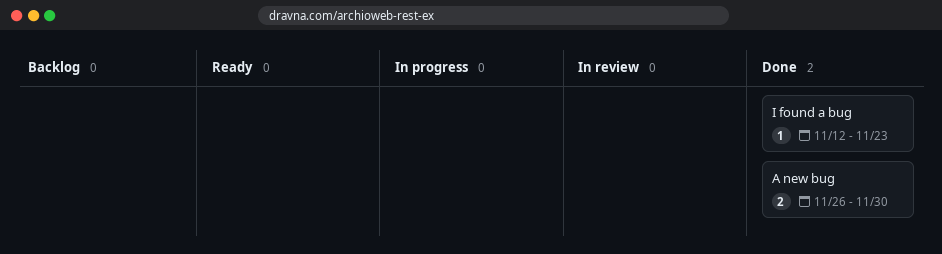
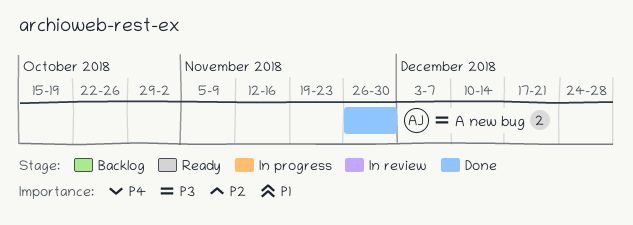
I found a bug: present -> none

